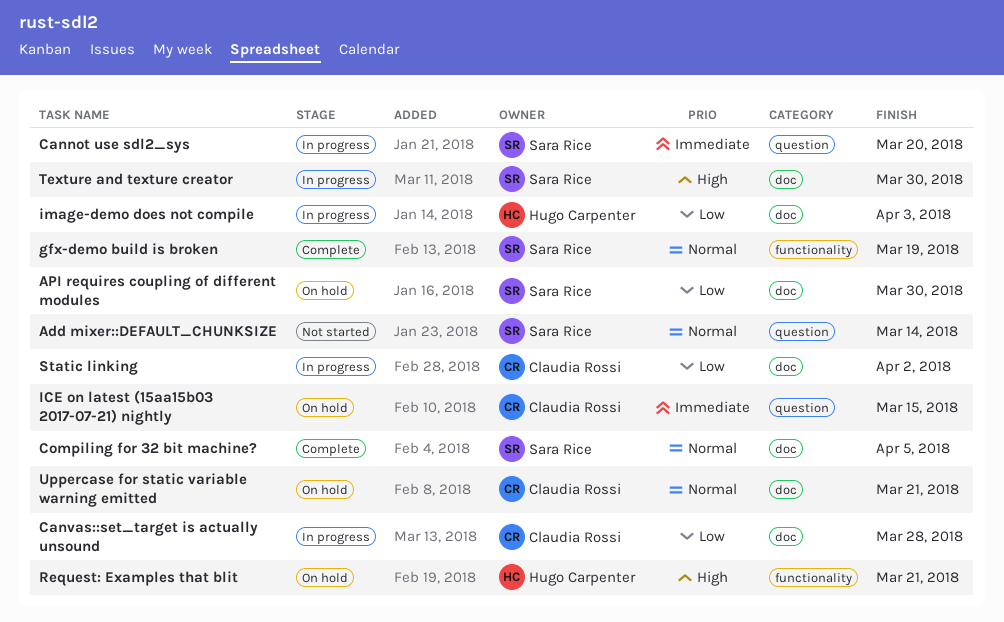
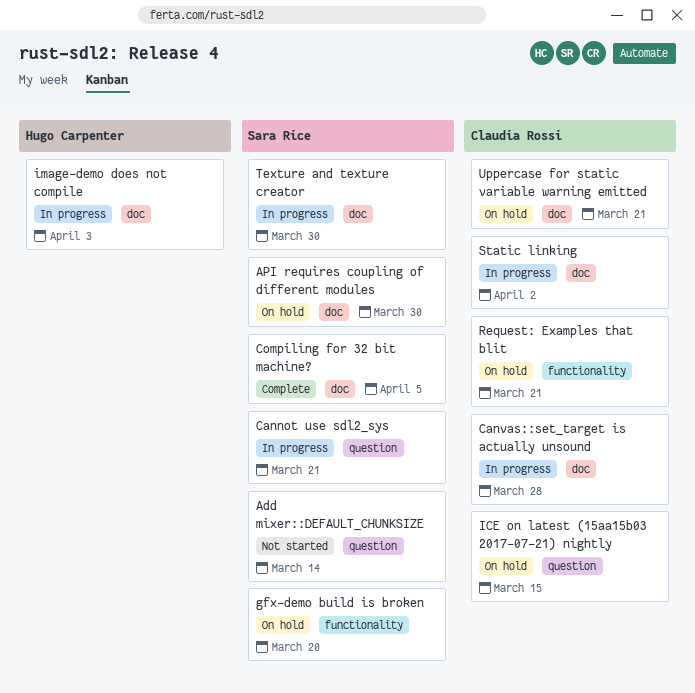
Cannot use sdl2_sys, due: Mar 20 -> Mar 21
gfx-demo build is broken, status: Complete -> On hold
gfx-demo build is broken, due: Mar 19 -> Mar 20
Request: Examples that blit, owner: Hugo Carpenter -> Claudia Rossi

